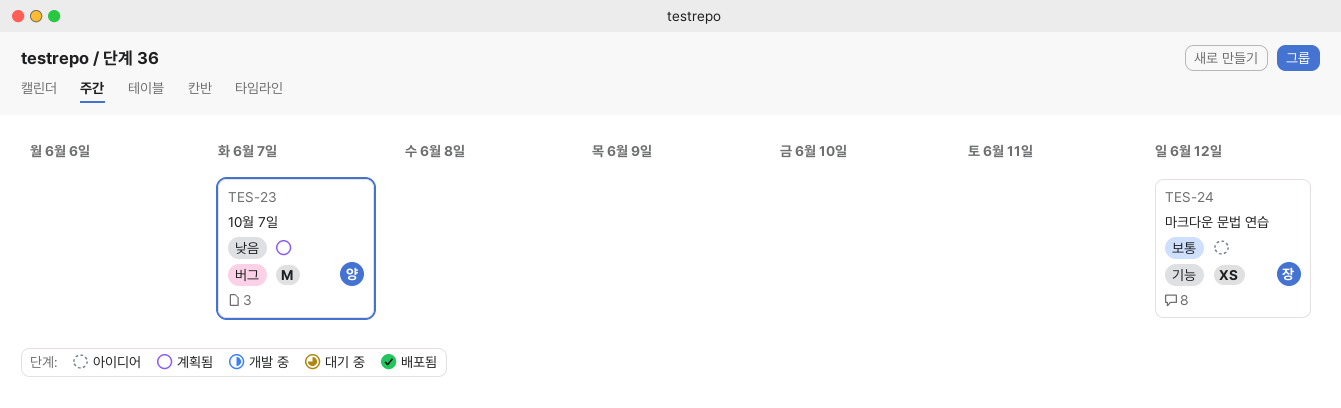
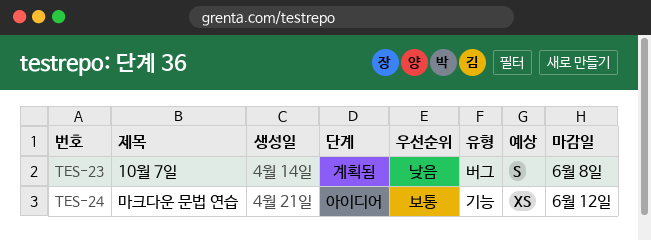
TES-23, estimate: M -> S
TES-23, due: Jun 7 -> Jun 8

